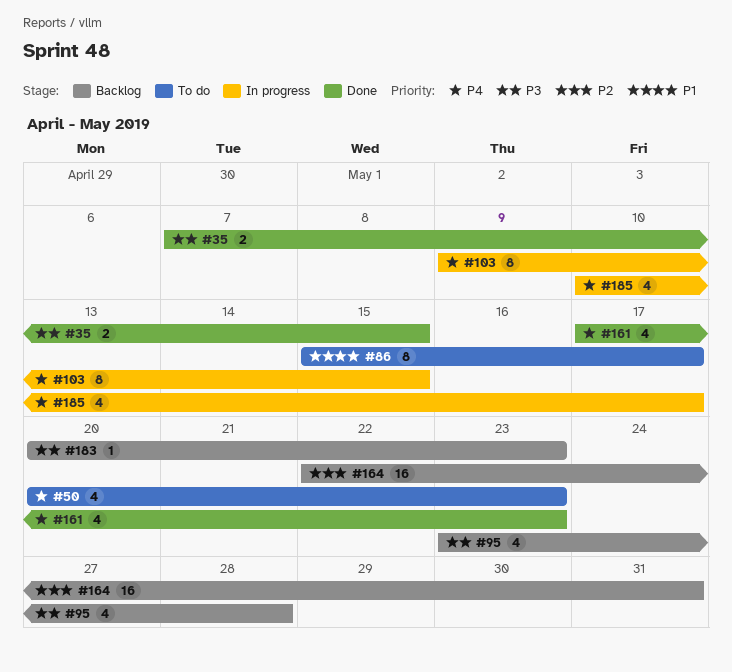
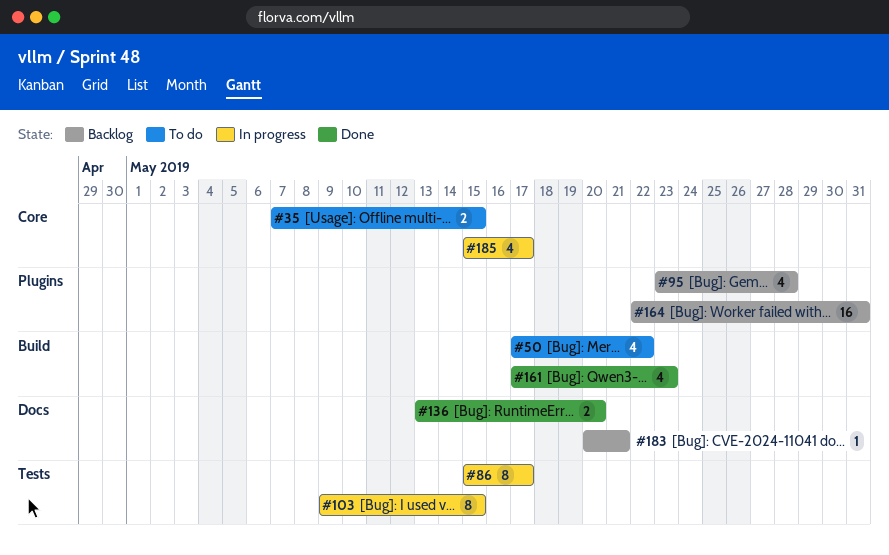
#35, status: Done -> To do
#50, start: May 20 -> May 17
#50, due: May 23 -> May 22
#86, status: To do -> In progress
#136: none -> present
#183, due: May 23 -> May 21
#185, start: May 10 -> May 15

